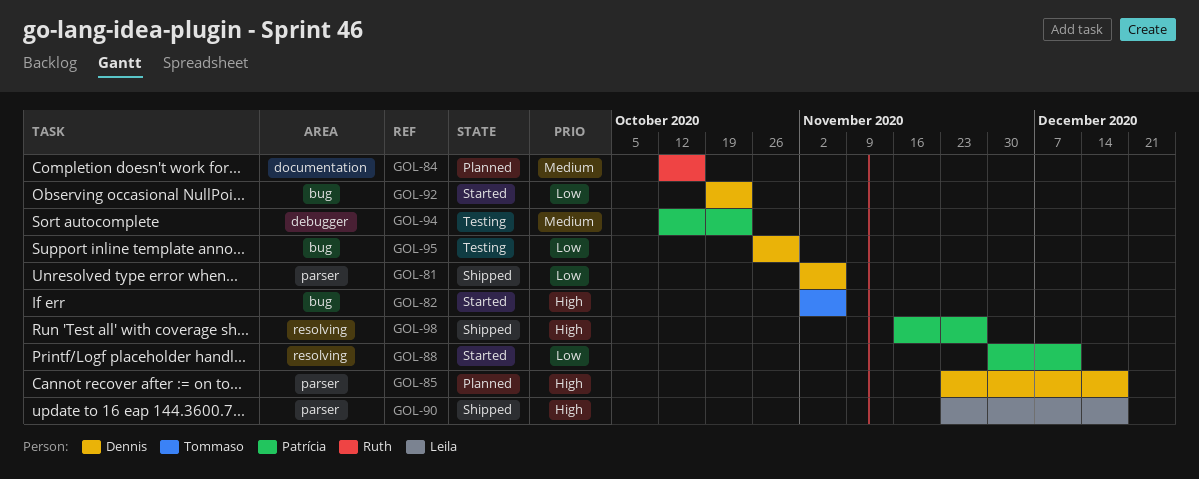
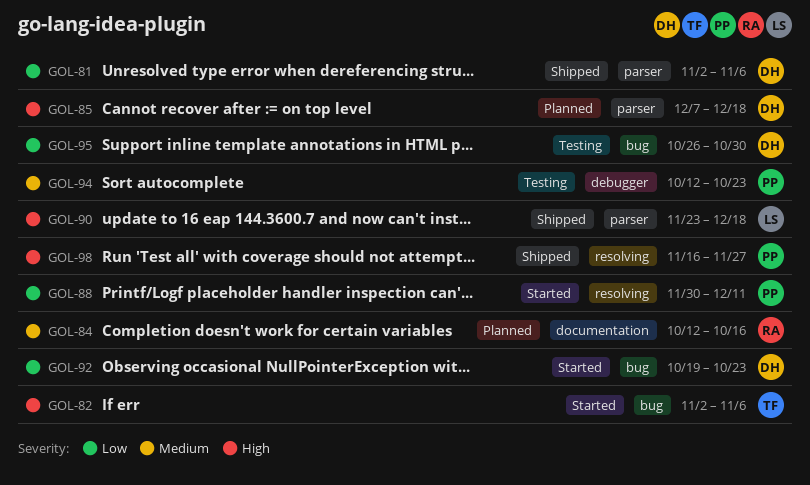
GOL-85, start: Nov 23 -> Dec 7

